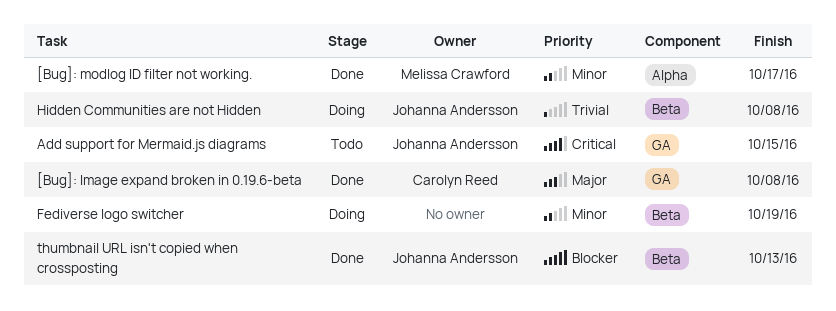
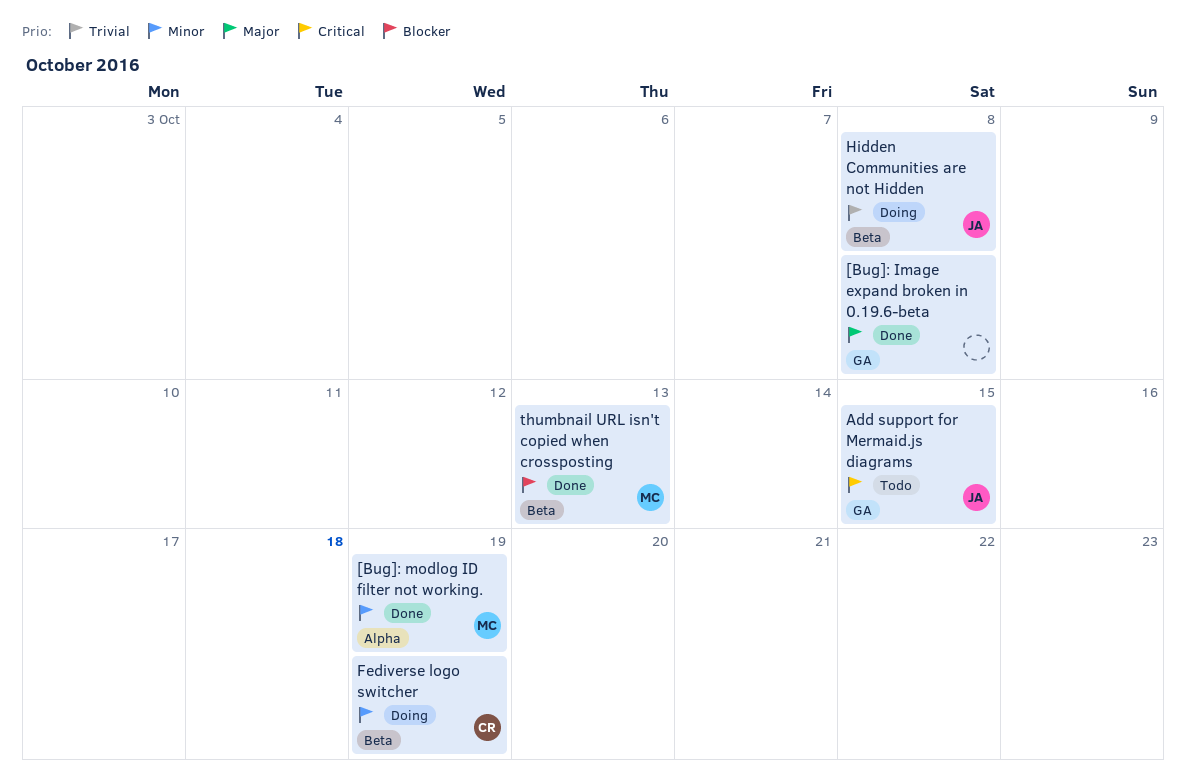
[Bug]: Image expand broken in 0.19.6-beta, owner: Carolyn Reed -> none
[Bug]: modlog ID filter not working., due: Oct 17 -> Oct 19
Fediverse logo switcher, owner: none -> Carolyn Reed
thumbnail URL isn't copied when crossposting, owner: Johanna Andersson -> Melissa Crawford

